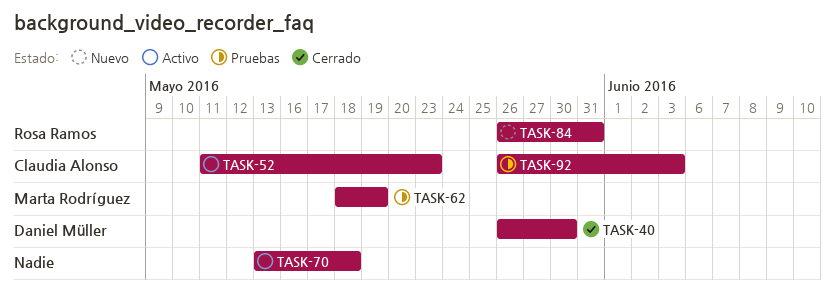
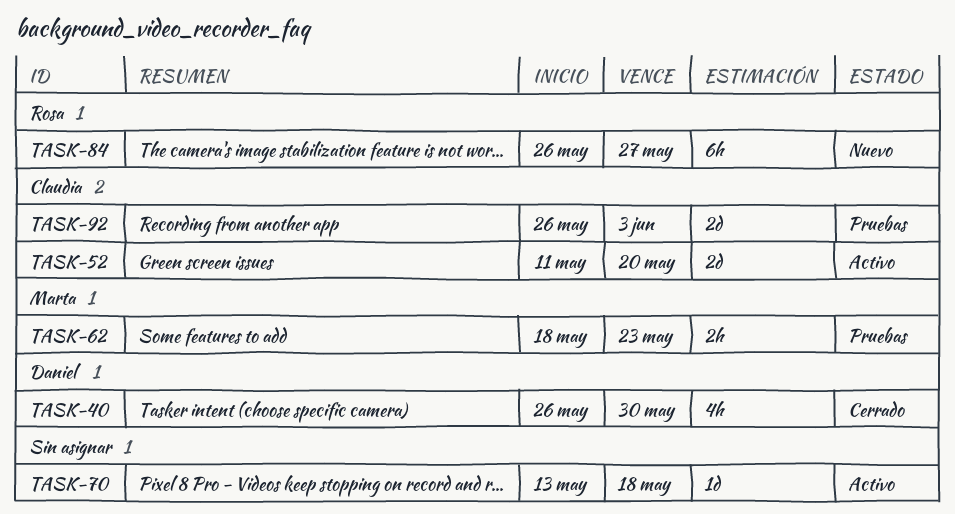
TASK-52, due: May 23 -> May 20
TASK-62, due: May 19 -> May 23
TASK-84, due: May 31 -> May 27

